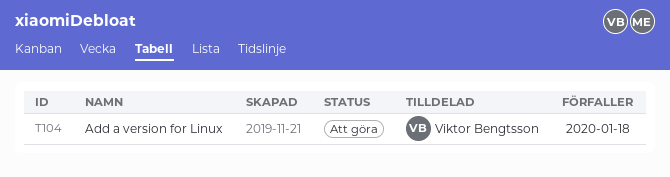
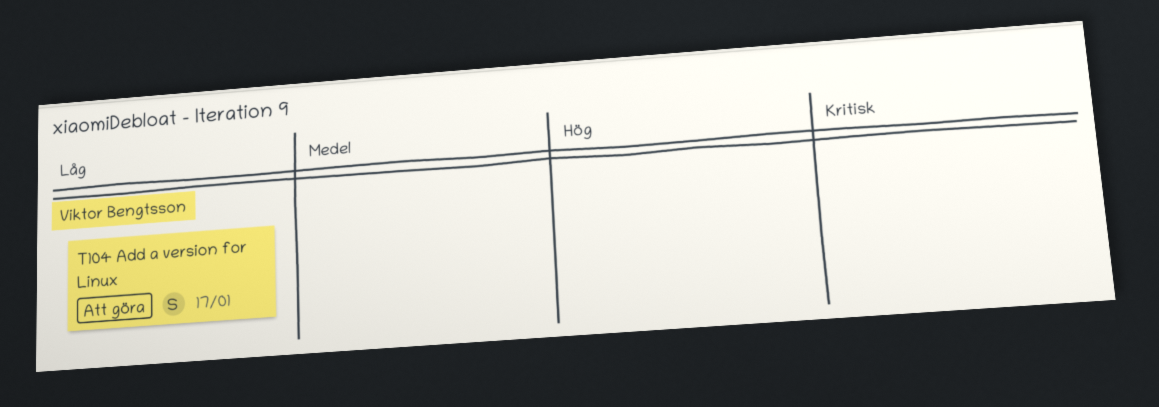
T104, due: Jan 18 -> Jan 17

